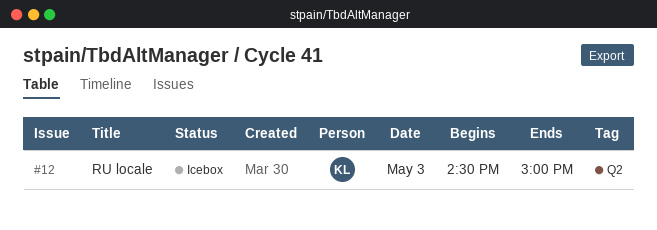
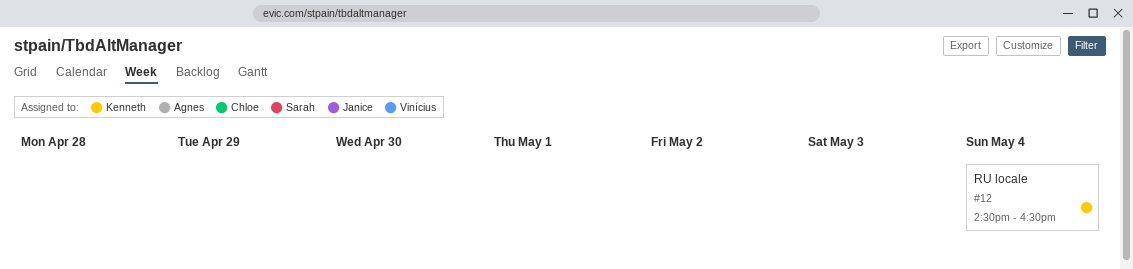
#12, day: May 3 -> May 4
#12, ends: 15:00 -> 16:30

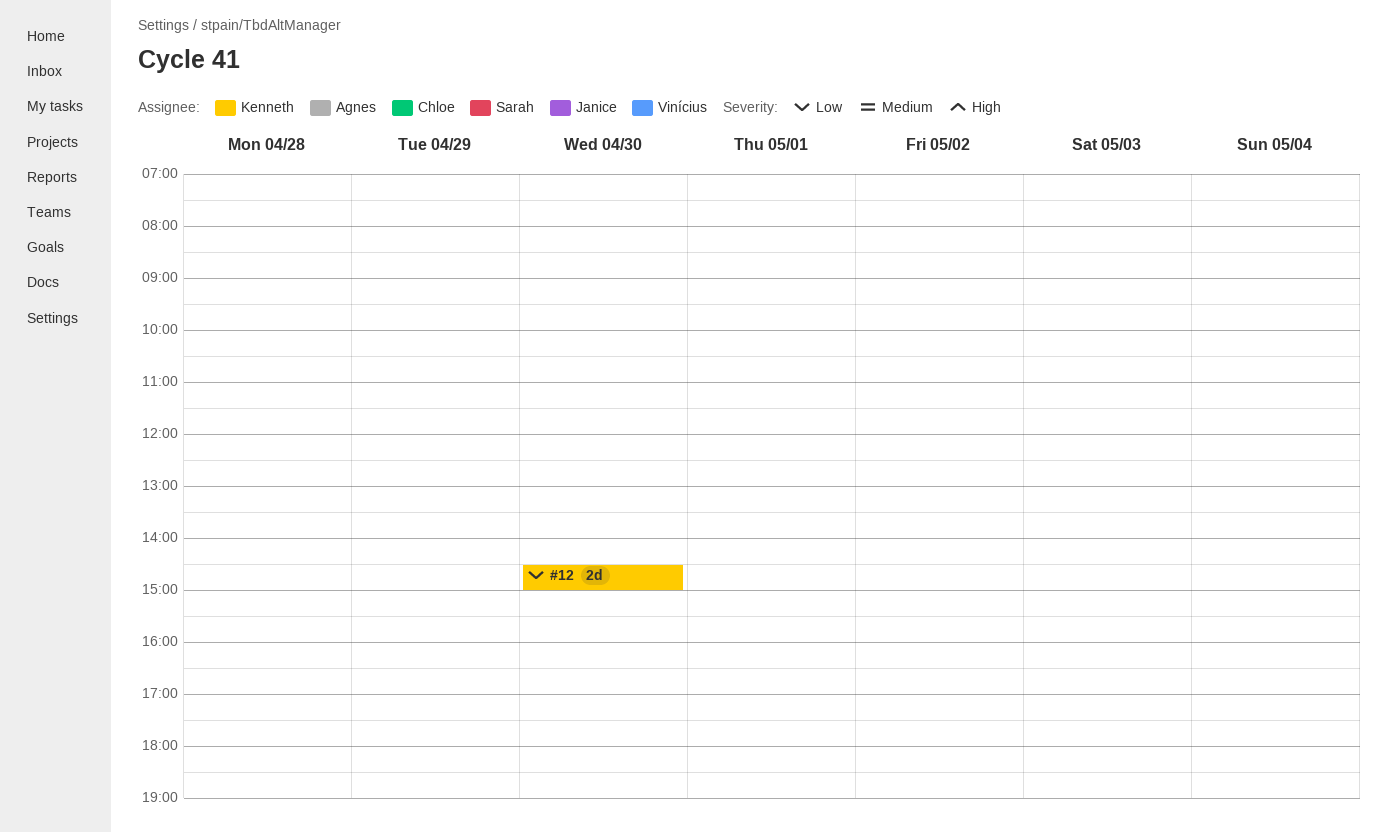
#12, day: May 4 -> Apr 30
#12, ends: 16:30 -> 15:00

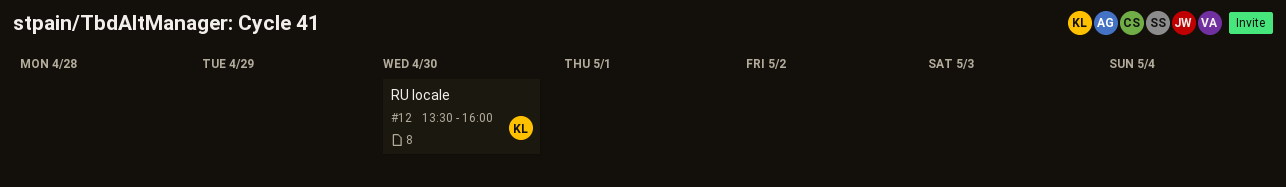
#12, begins: 14:30 -> 13:30
#12, ends: 15:00 -> 16:00

